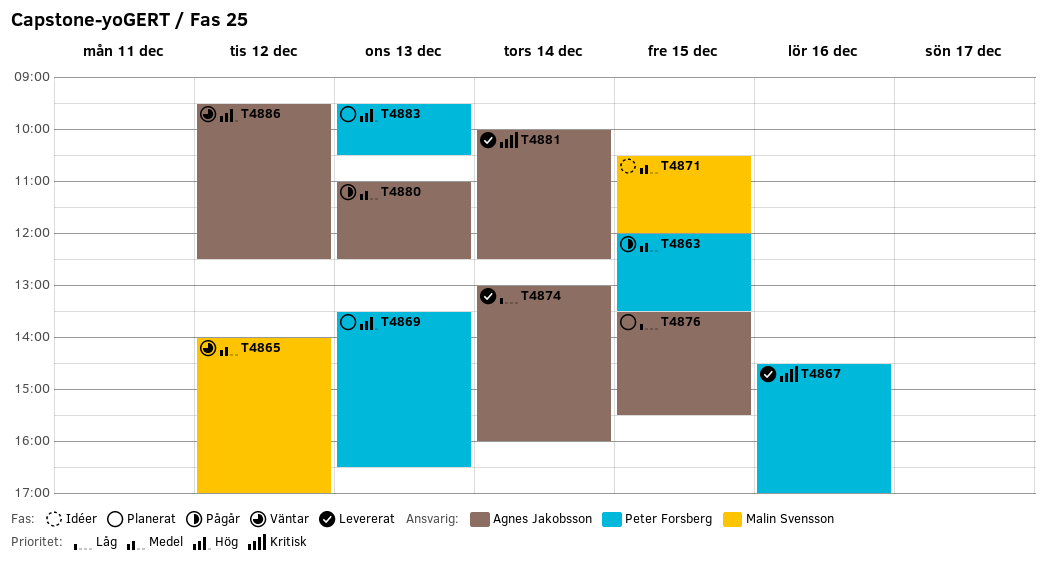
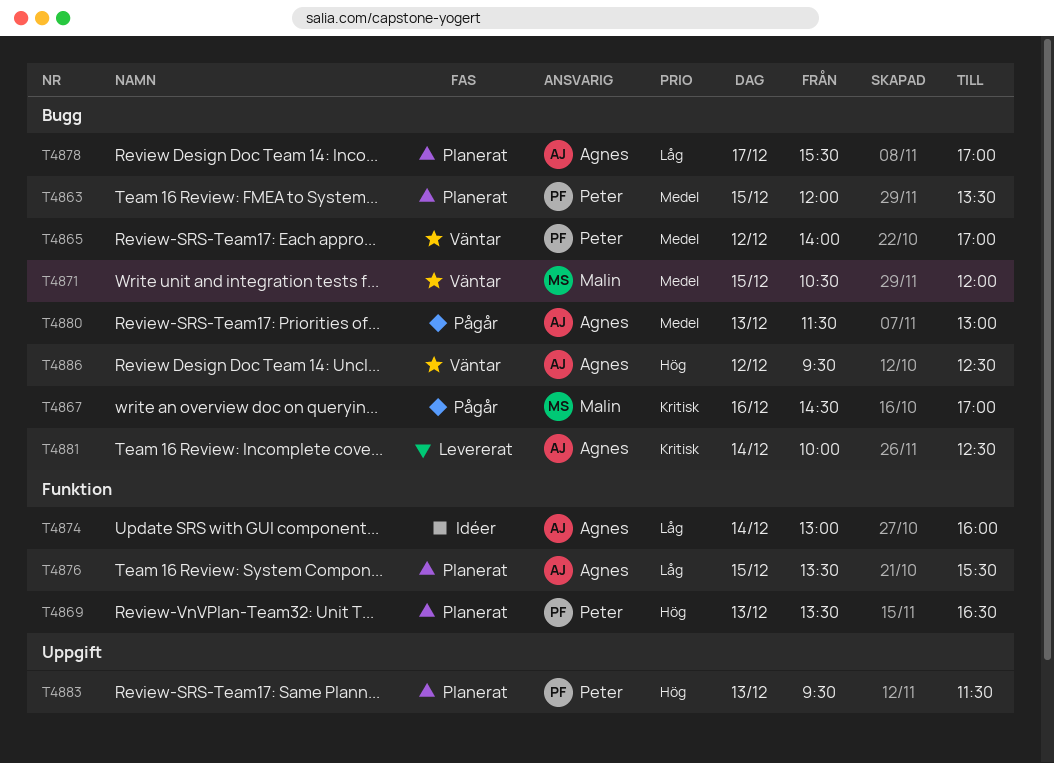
T4863, status: Pågår -> Planerat
T4865, owner: Malin Svensson -> Peter Forsberg
T4867, status: Levererat -> Pågår
T4867, owner: Peter Forsberg -> Malin Svensson
T4871, status: Idéer -> Väntar
T4874, status: Levererat -> Idéer
T4878: none -> present
T4880, begins: 11:00 -> 11:30
T4880, ends: 12:30 -> 13:00
T4883, ends: 10:30 -> 11:30

